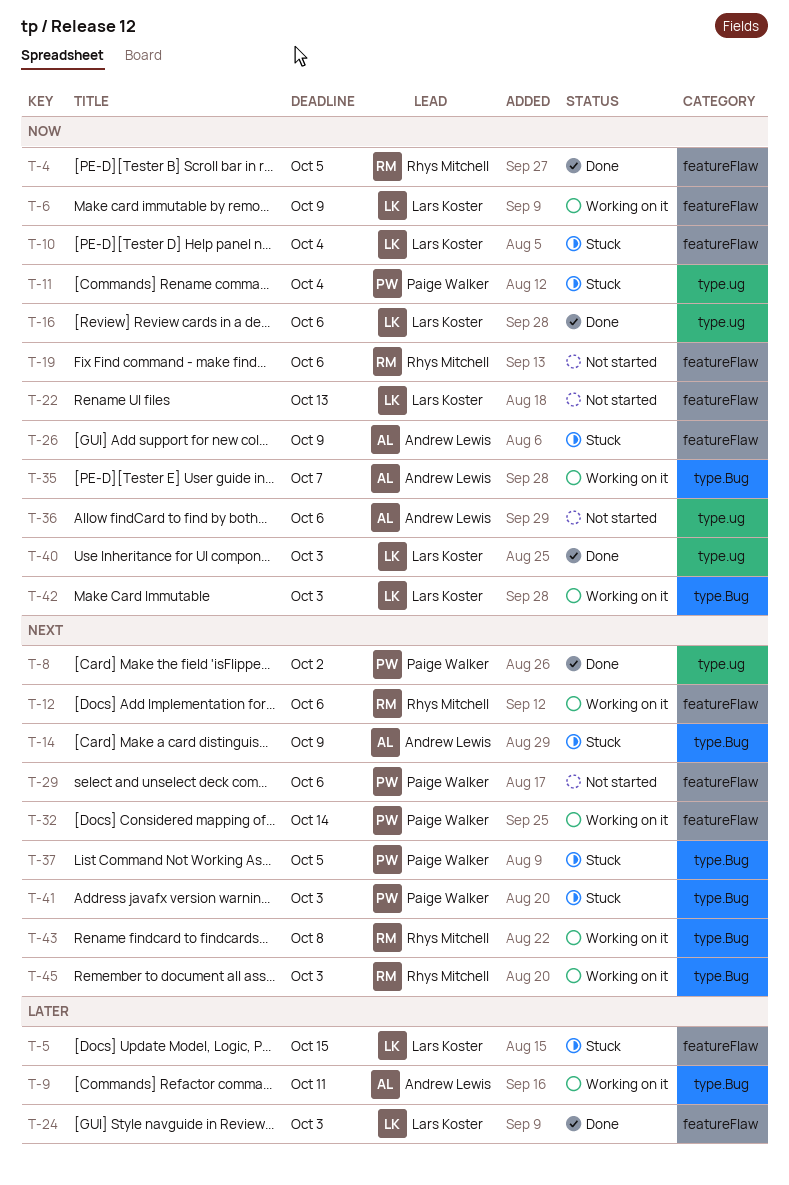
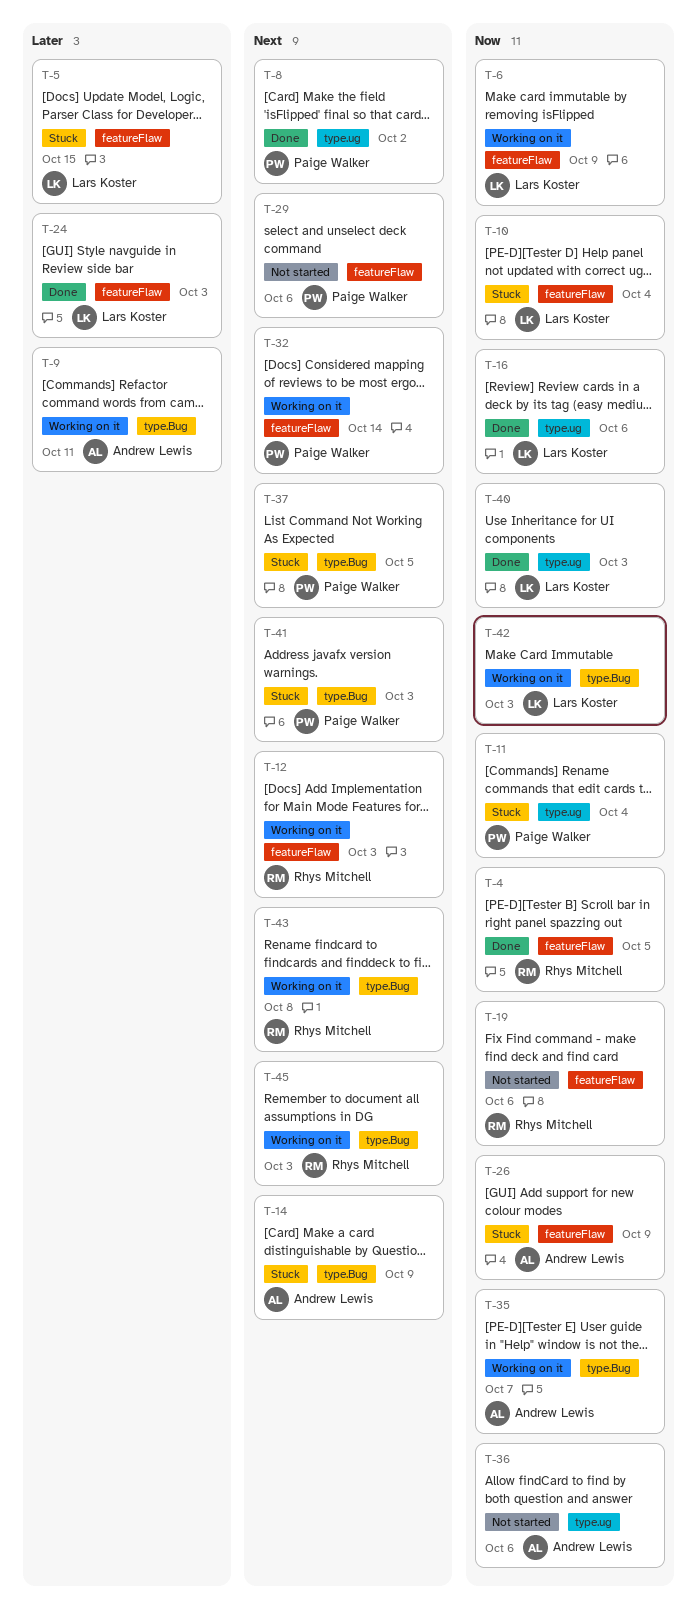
T-12, due: Oct 6 -> Oct 3
T-22: present -> none

